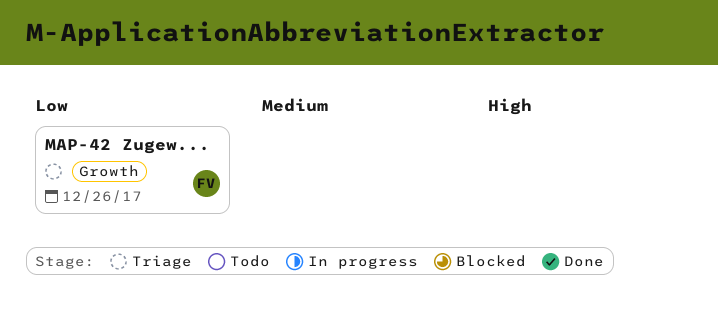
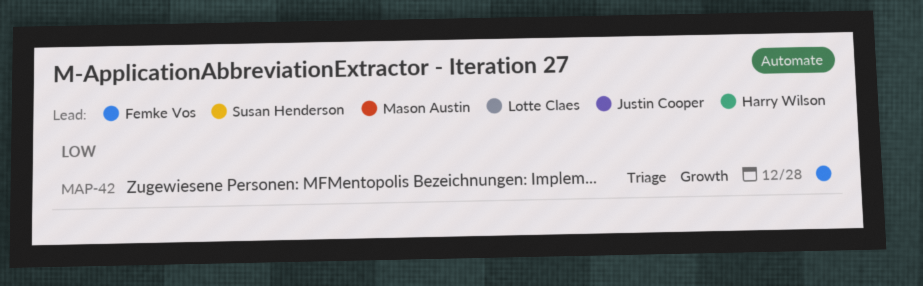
MAP-42, due: Dec 26 -> Dec 28

